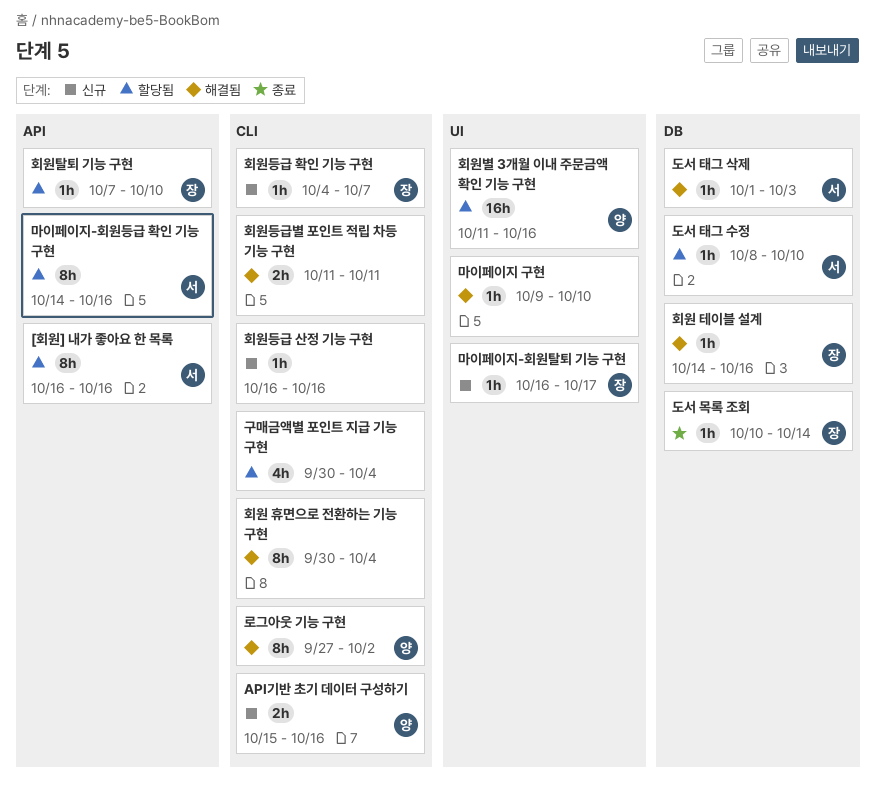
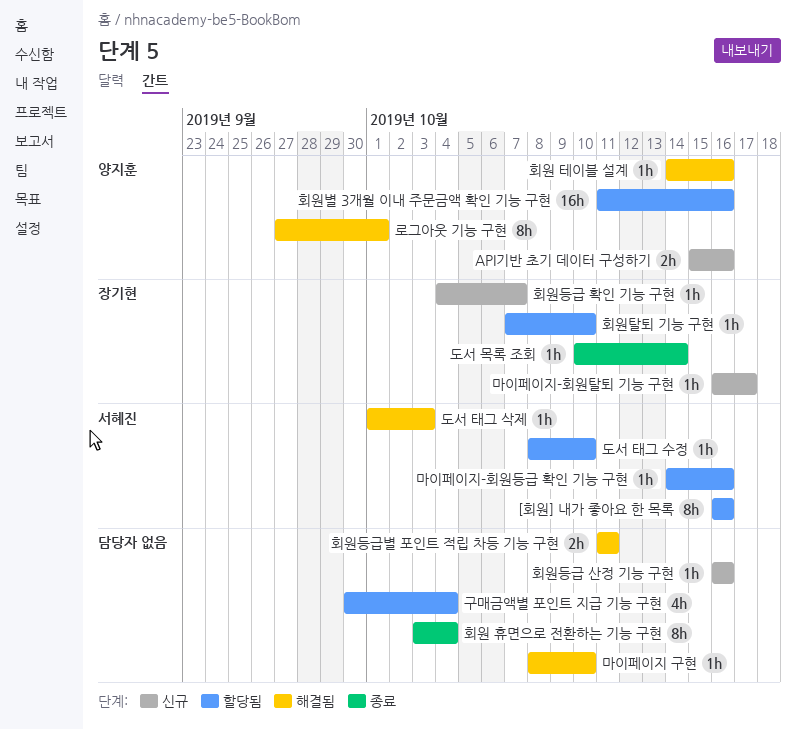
로그아웃 기능 구현, due: Oct 2 -> Oct 1
마이페이지 구현, start: Oct 9 -> Oct 8
마이페이지-회원등급 확인 기능 구현, estimate: 8h -> 1h
회원 테이블 설계, owner: 장기현 -> 양지훈
회원 휴면으로 전환하는 기능 구현, status: 해결됨 -> 종료
회원 휴면으로 전환하는 기능 구현, start: Sep 30 -> Oct 3

